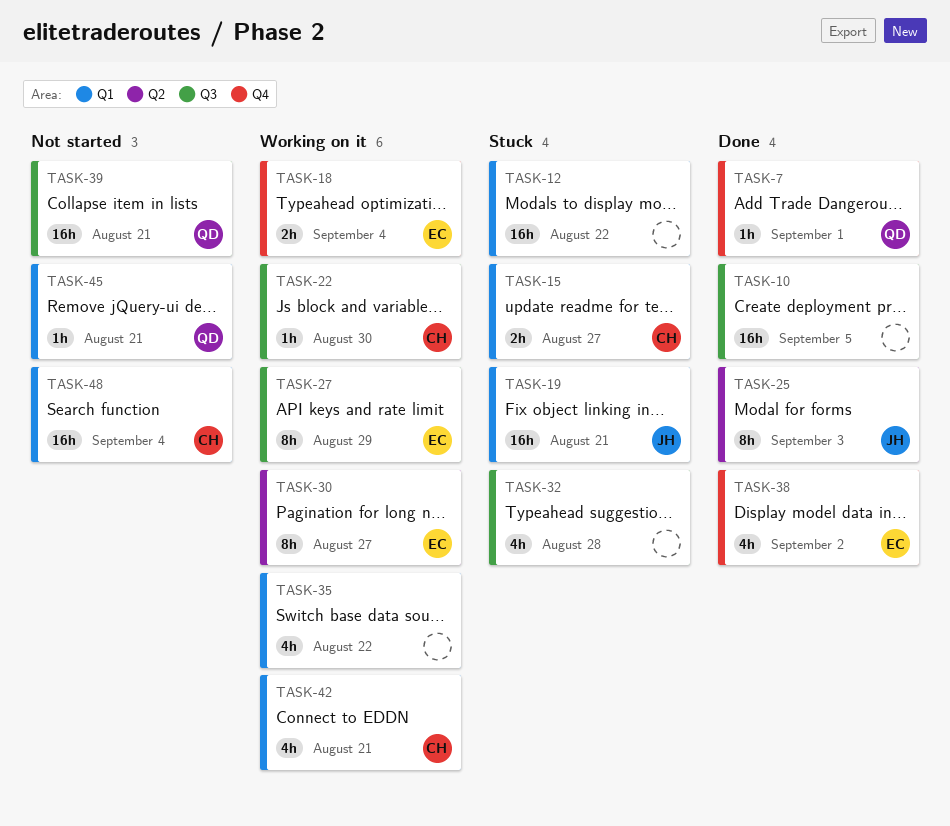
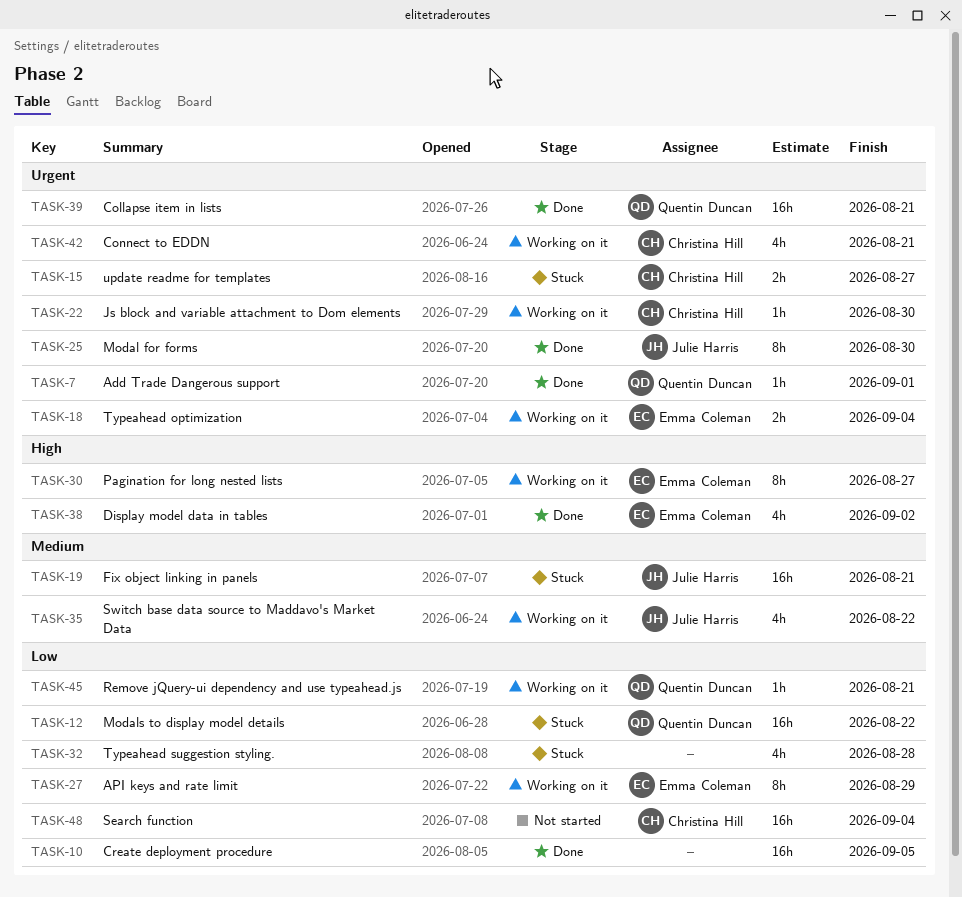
TASK-12, owner: none -> Quentin Duncan
TASK-25, due: Sep 3 -> Aug 30
TASK-35, owner: none -> Julie Harris
TASK-39, status: Not started -> Done
TASK-45, status: Not started -> Working on it

